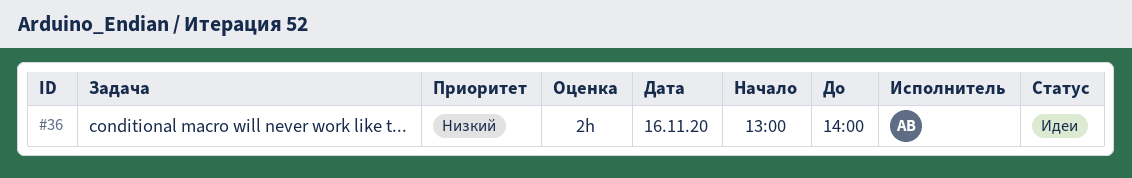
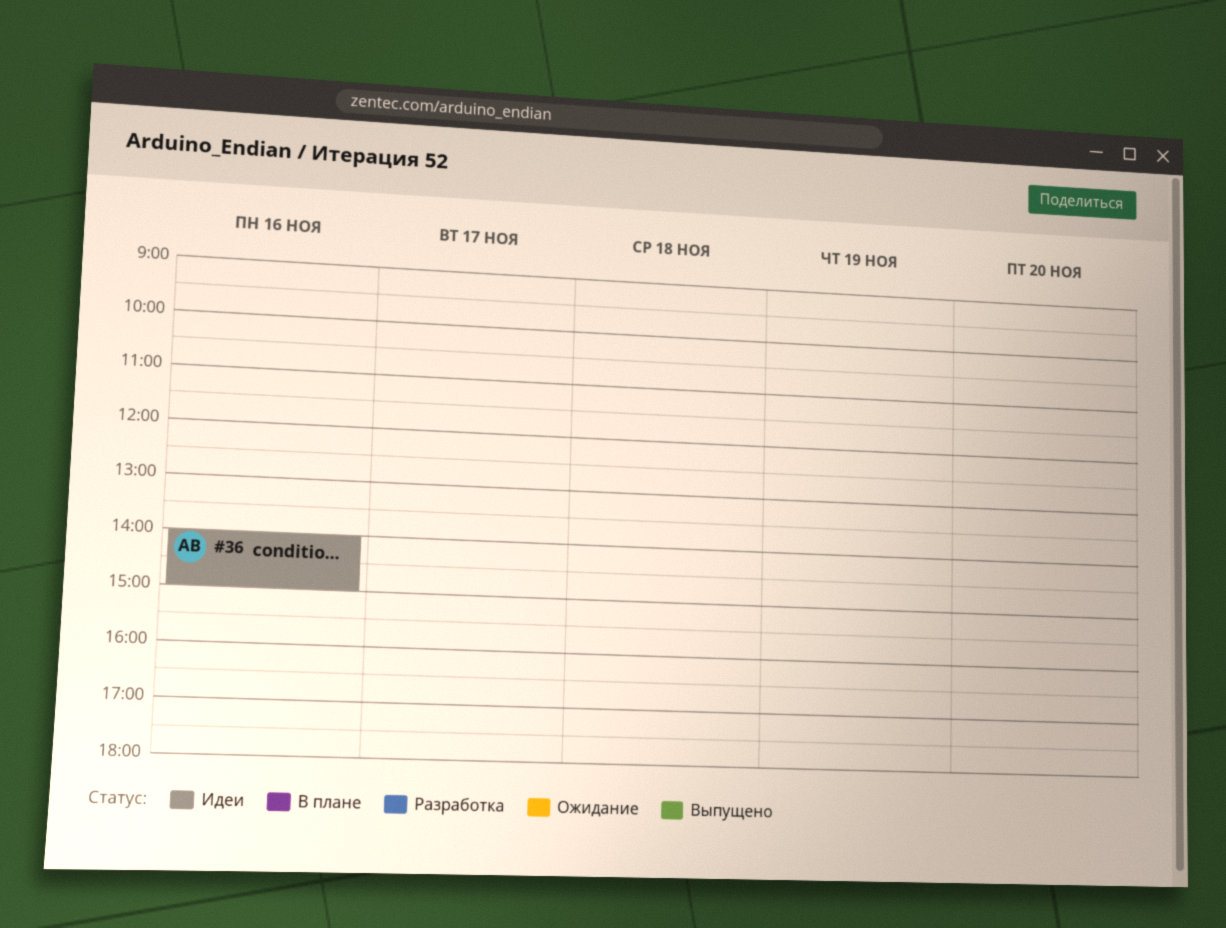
#36, begins: 13:00 -> 14:00
#36, ends: 14:00 -> 15:00

